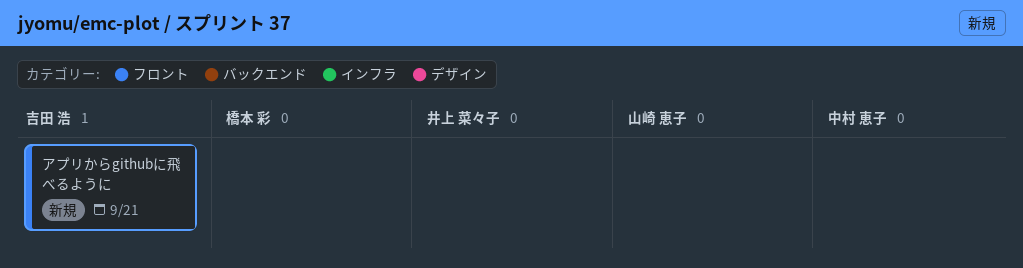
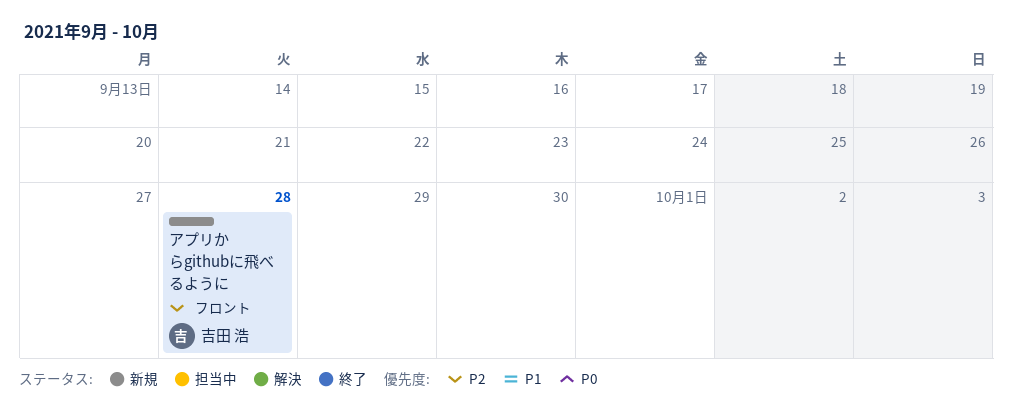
アプリからgithubに飛べるように, due: Sep 21 -> Sep 28

